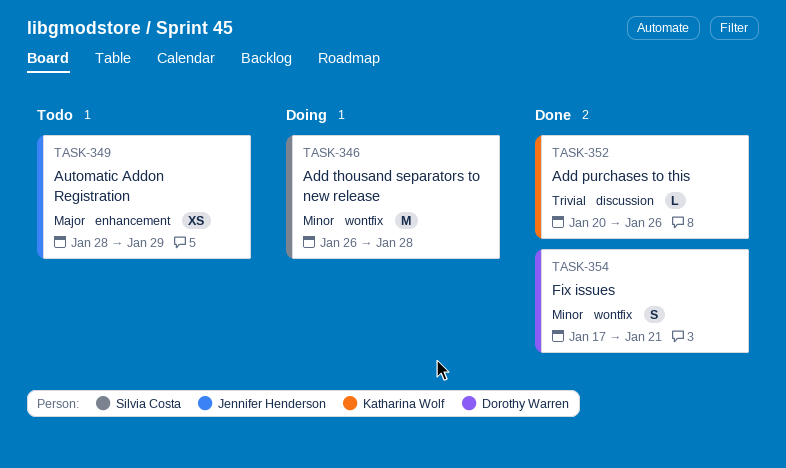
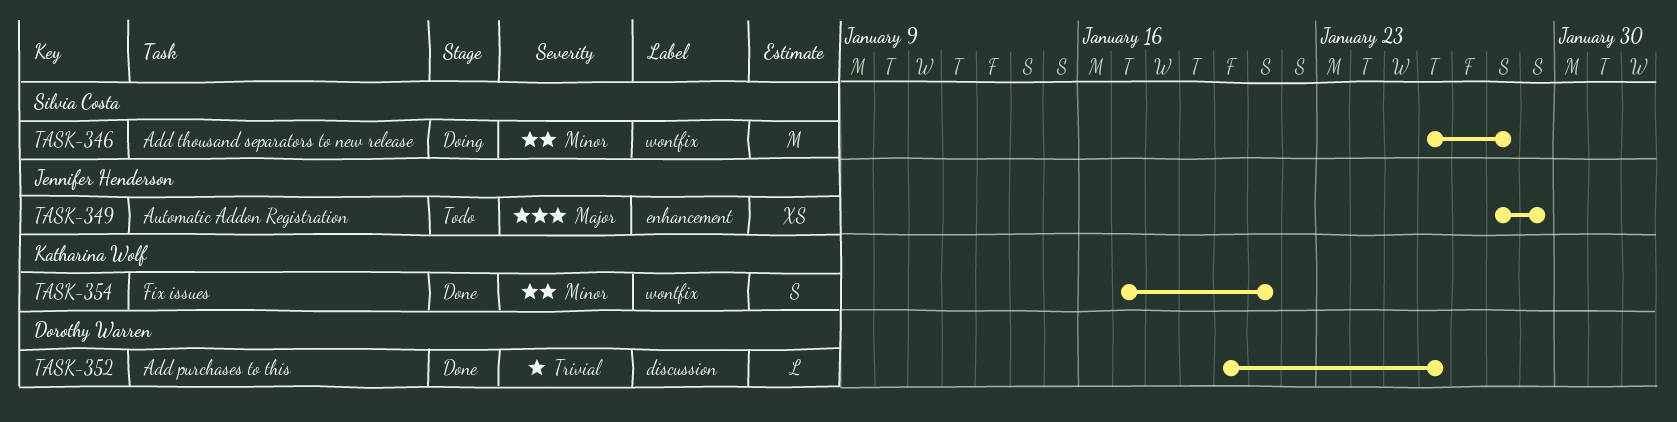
TASK-352, owner: Katharina Wolf -> Dorothy Warren
TASK-354, owner: Dorothy Warren -> Katharina Wolf

